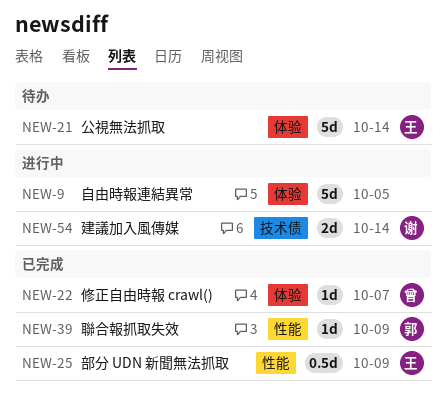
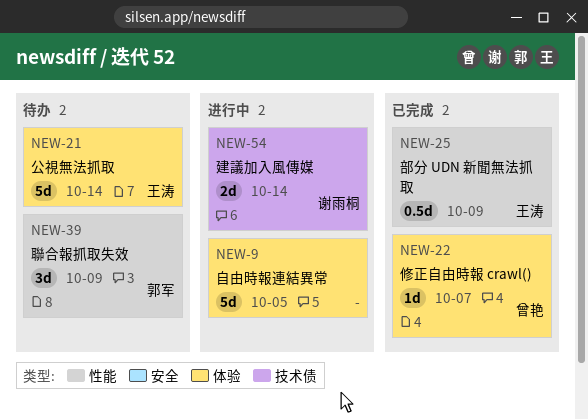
NEW-39, status: 已完成 -> 待办
NEW-39, estimate: 1d -> 3d

